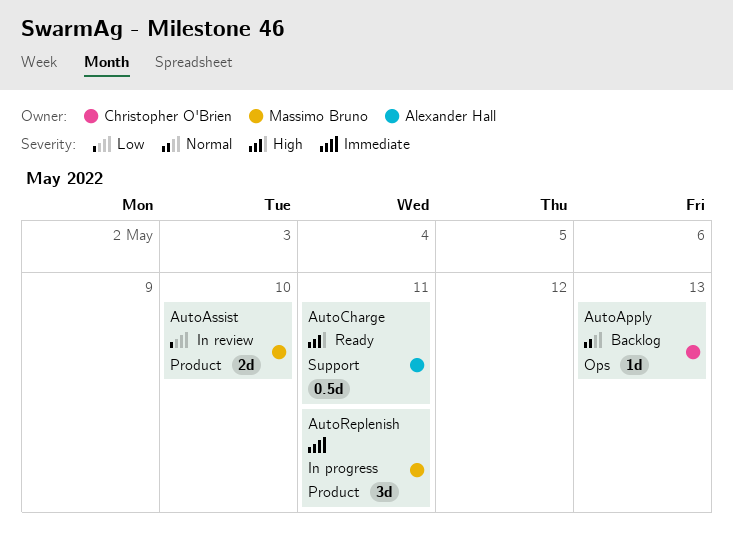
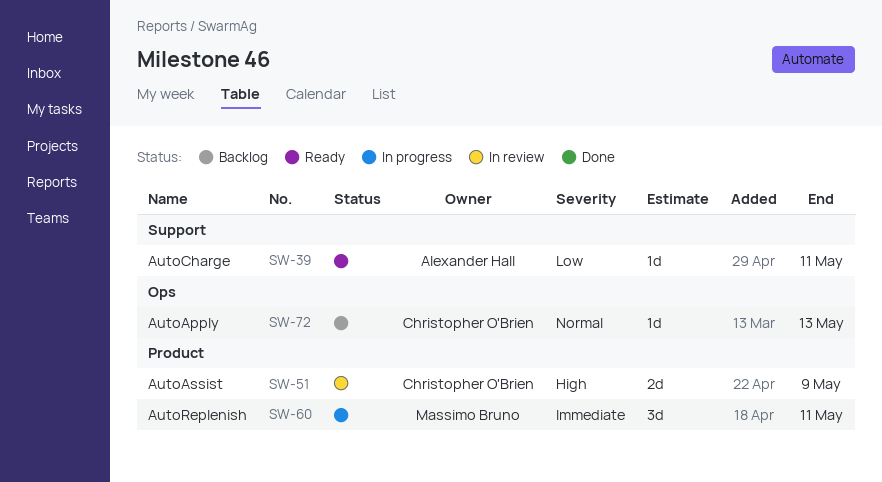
AutoAssist, owner: Massimo Bruno -> Christopher O'Brien
AutoAssist, priority: Low -> High
AutoAssist, due: May 10 -> May 9
AutoCharge, priority: High -> Low
AutoCharge, estimate: 0.5d -> 1d

